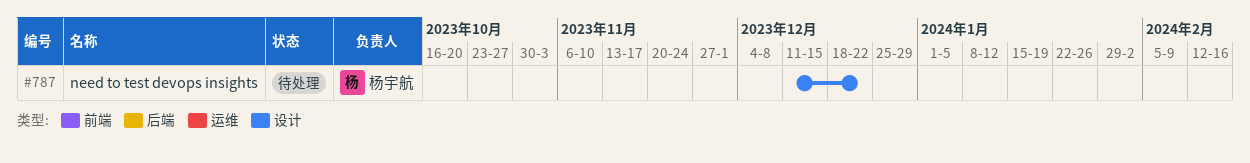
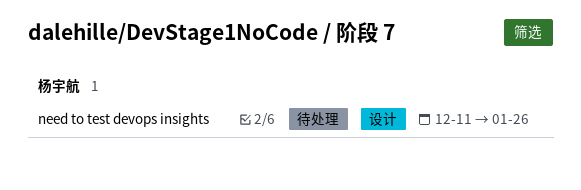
need to test devops insights, due: Dec 22 -> Jan 26

